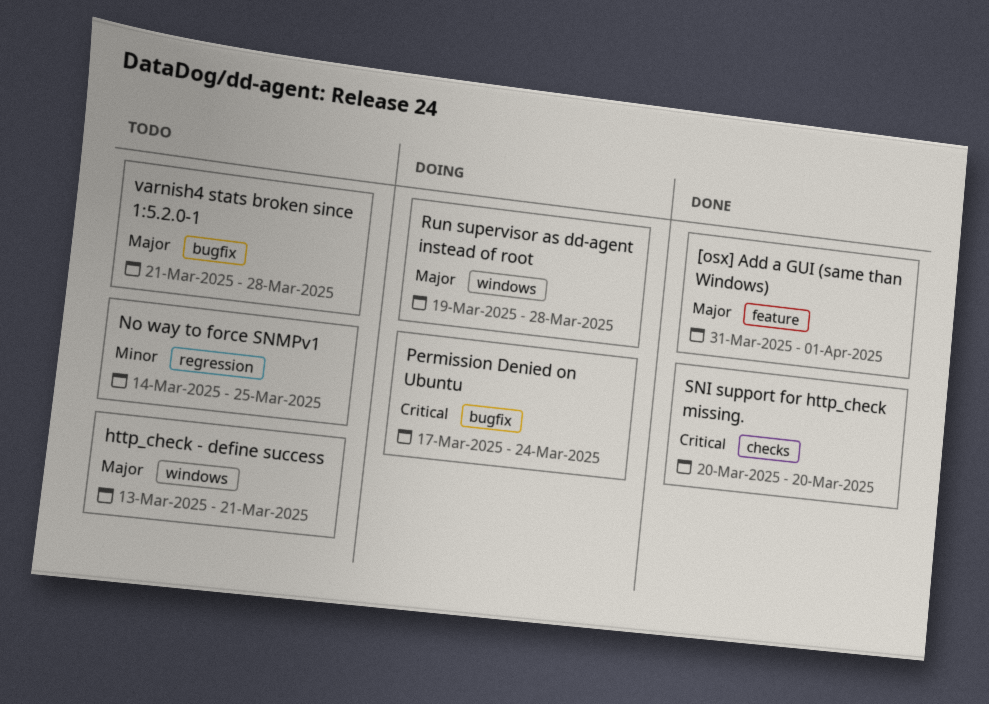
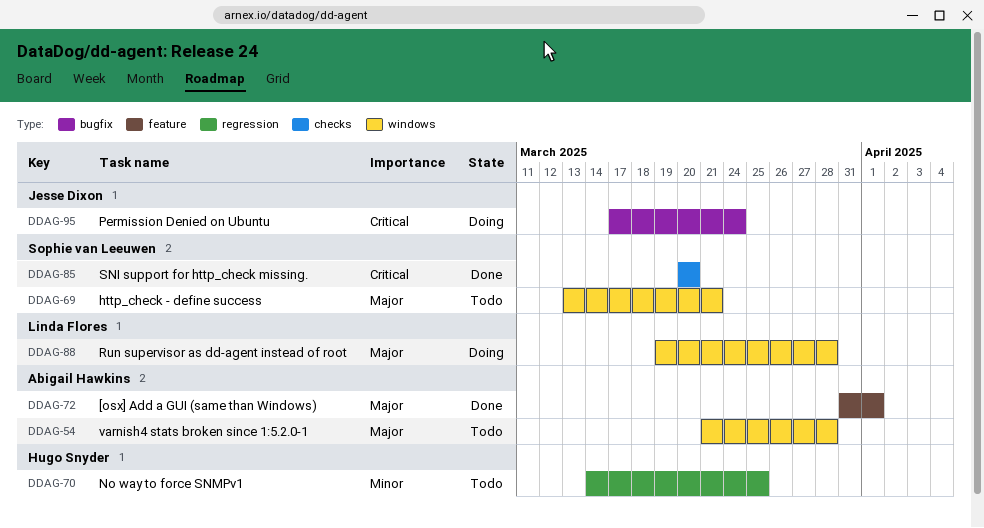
varnish4 stats broken since 1:5.2.0-1, label: bugfix -> windows

